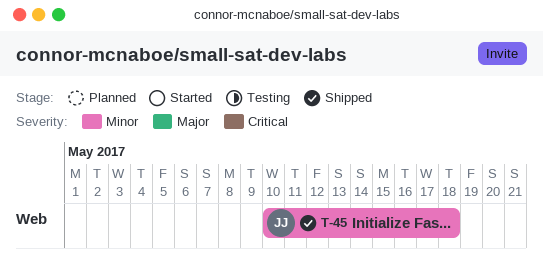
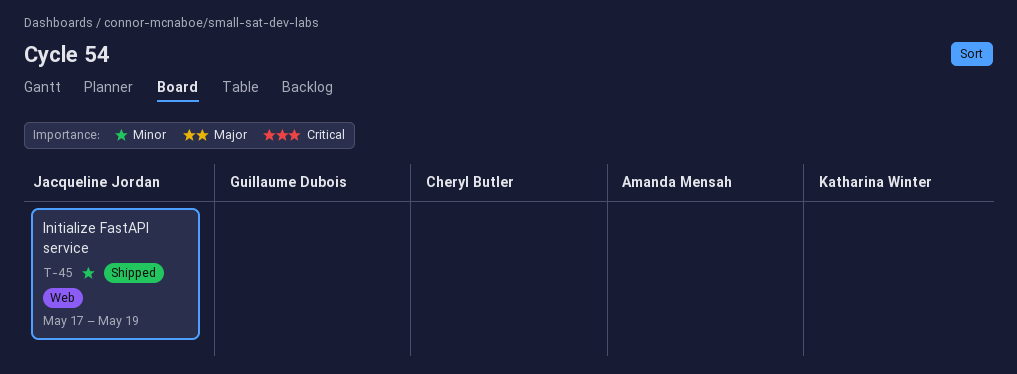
T-45, start: May 10 -> May 17
T-45, due: May 18 -> May 19

